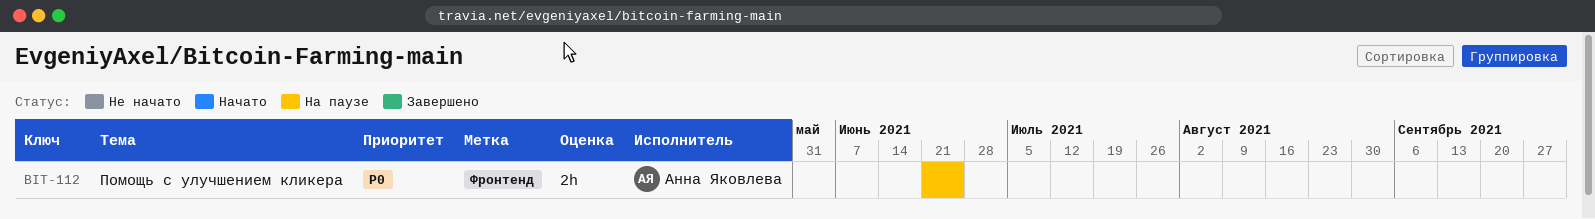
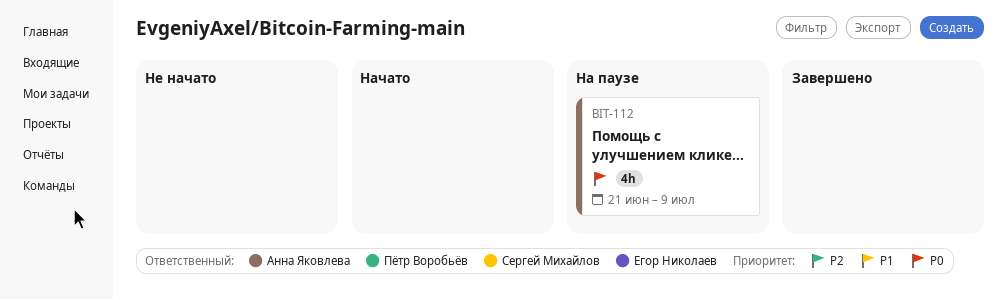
BIT-112, estimate: 2h -> 4h
BIT-112, due: Jun 25 -> Jul 9

